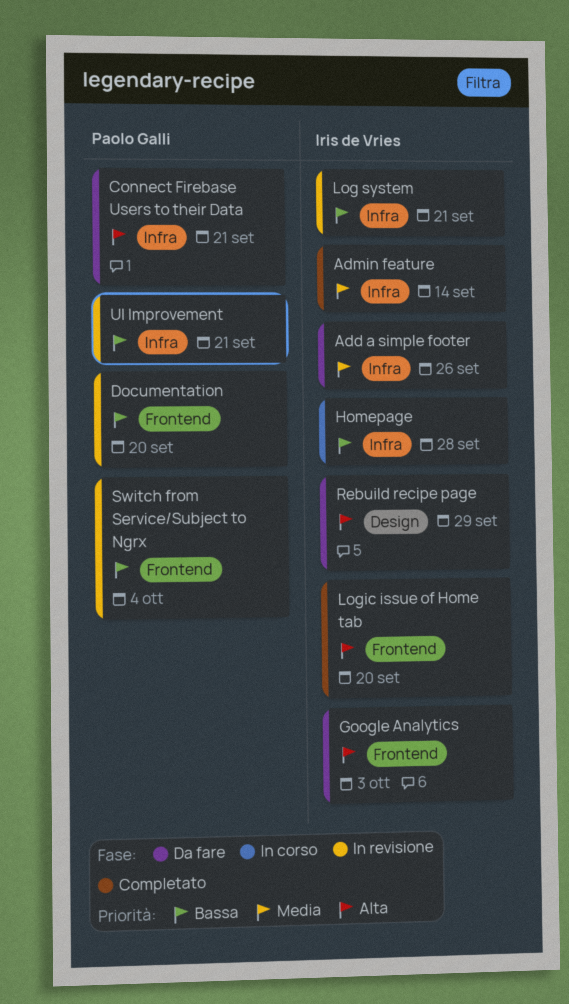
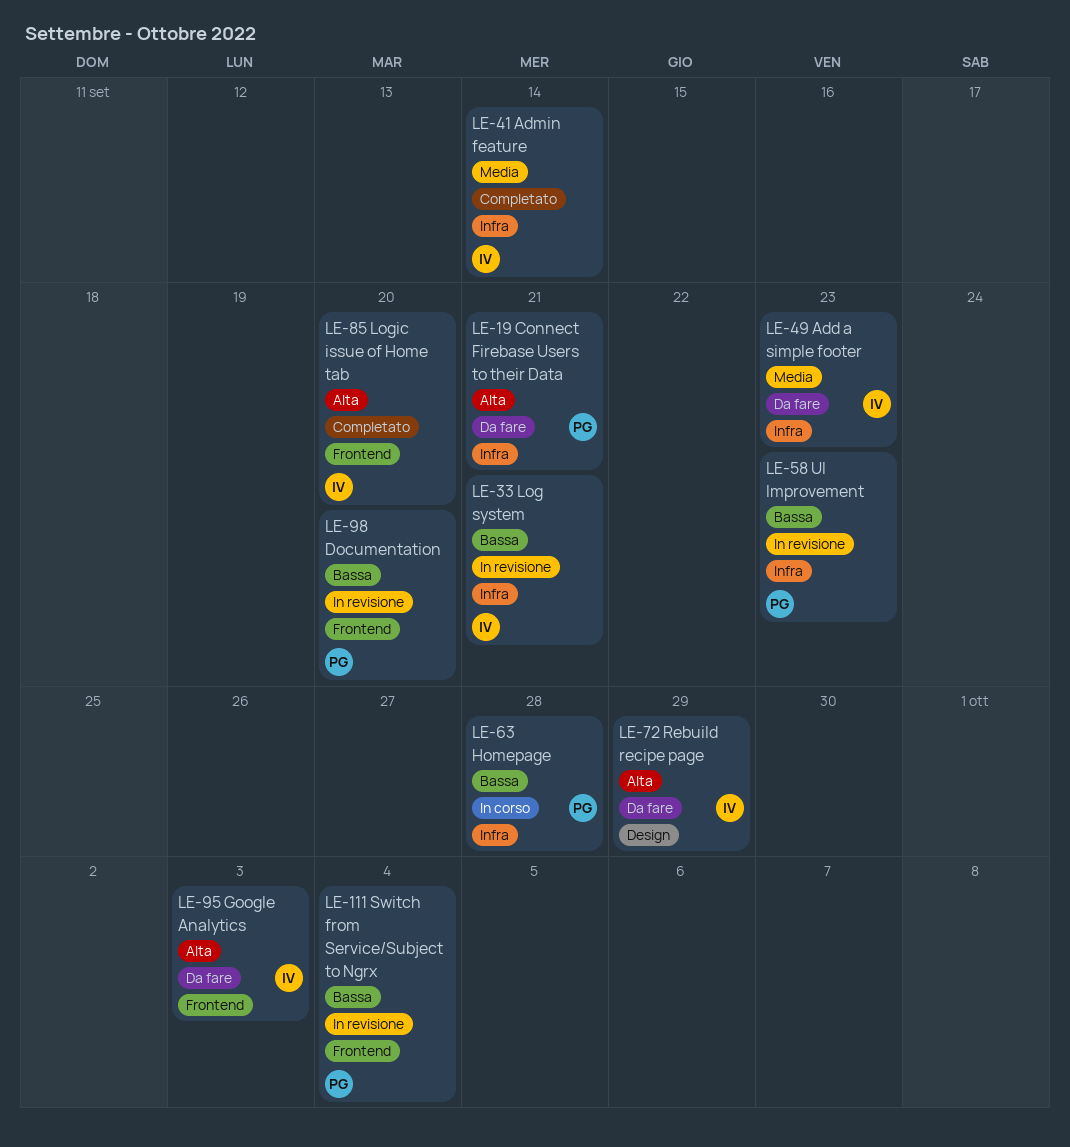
Add a simple footer, due: Sep 26 -> Sep 23
Homepage, owner: Iris de Vries -> Paolo Galli
UI Improvement, due: Sep 21 -> Sep 23

